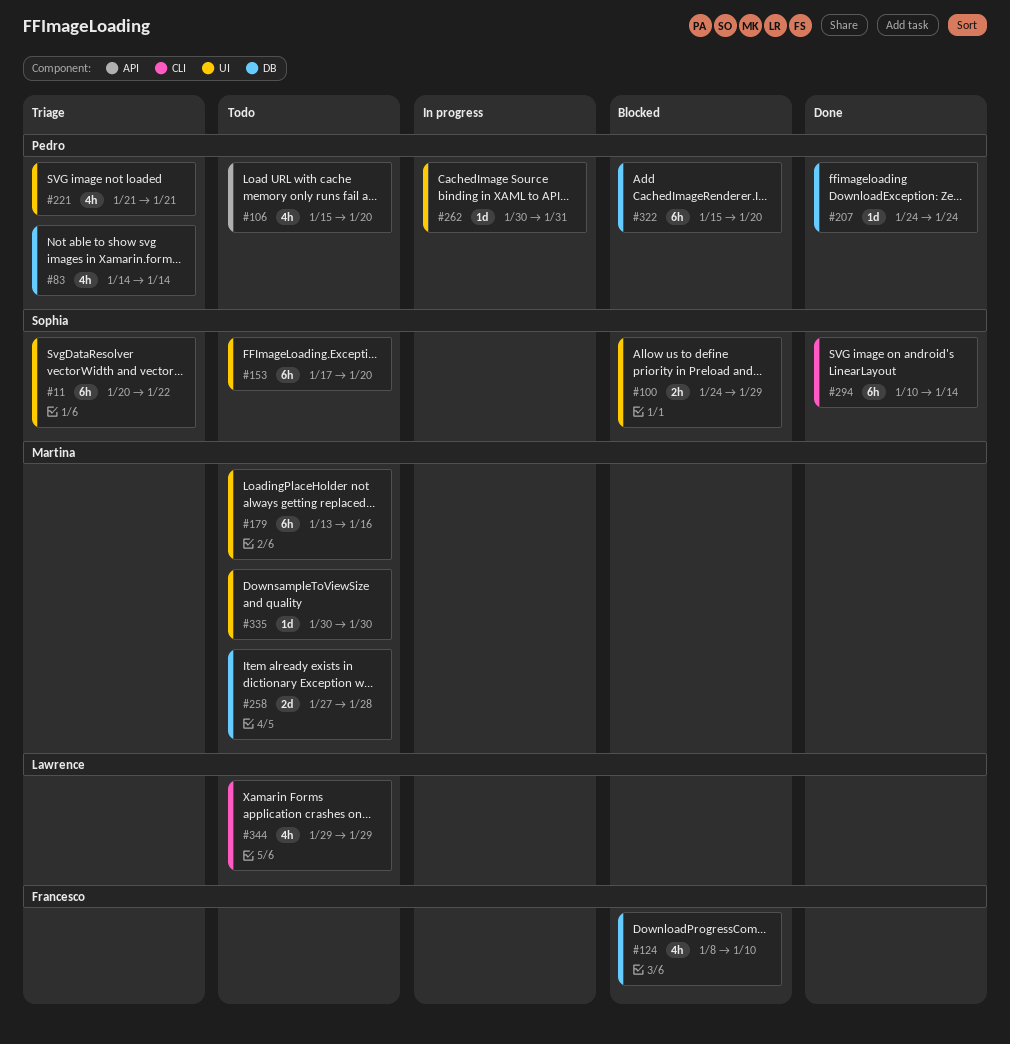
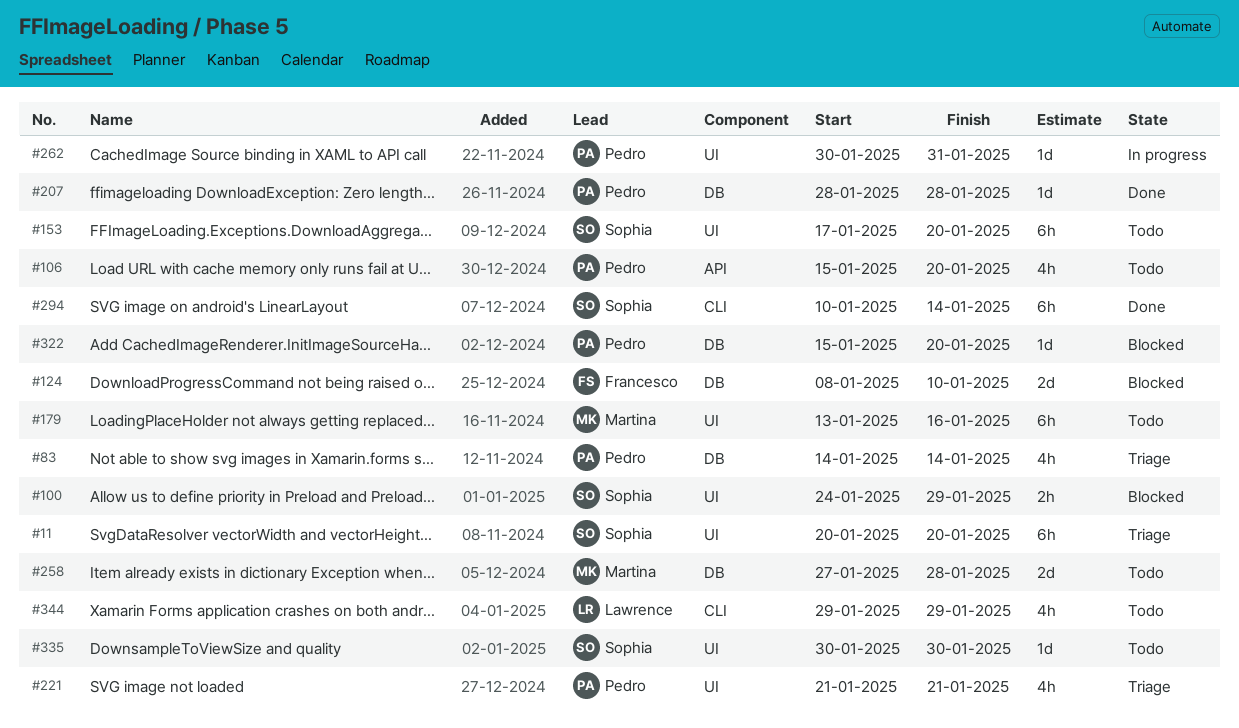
#11, due: Jan 22 -> Jan 20
#124, estimate: 4h -> 2d
#207, start: Jan 24 -> Jan 28
#207, due: Jan 24 -> Jan 28
#322, estimate: 6h -> 1d
#335, owner: Martina -> Sophia

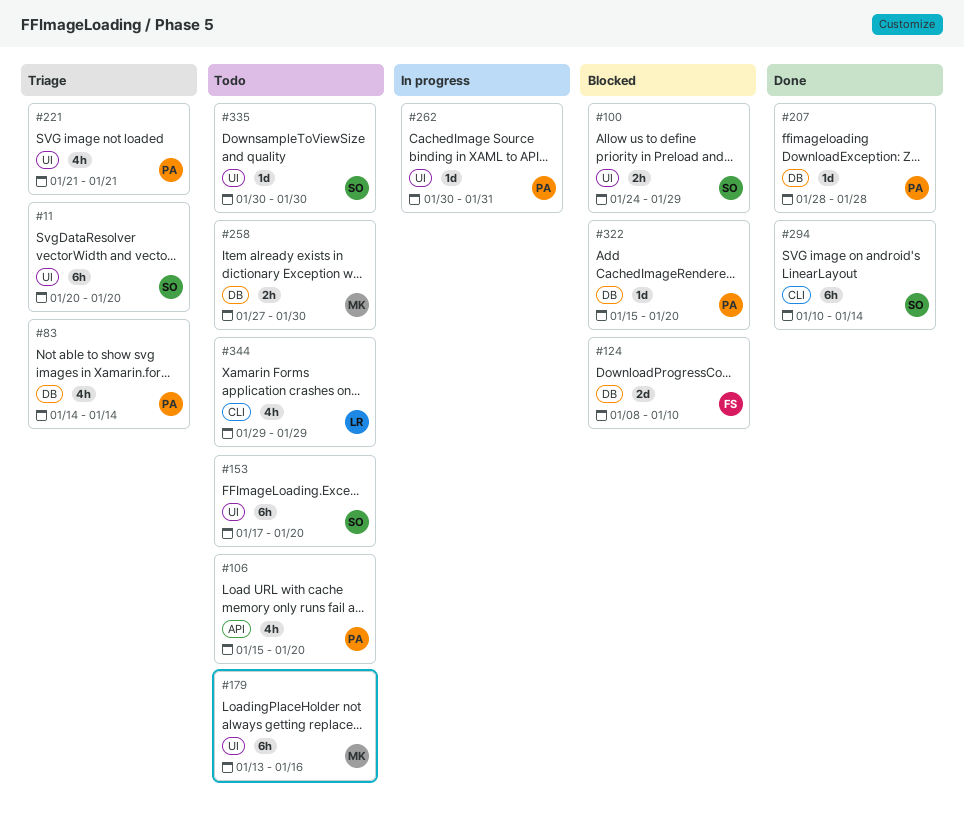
#258, estimate: 2d -> 2h
#258, due: Jan 28 -> Jan 30

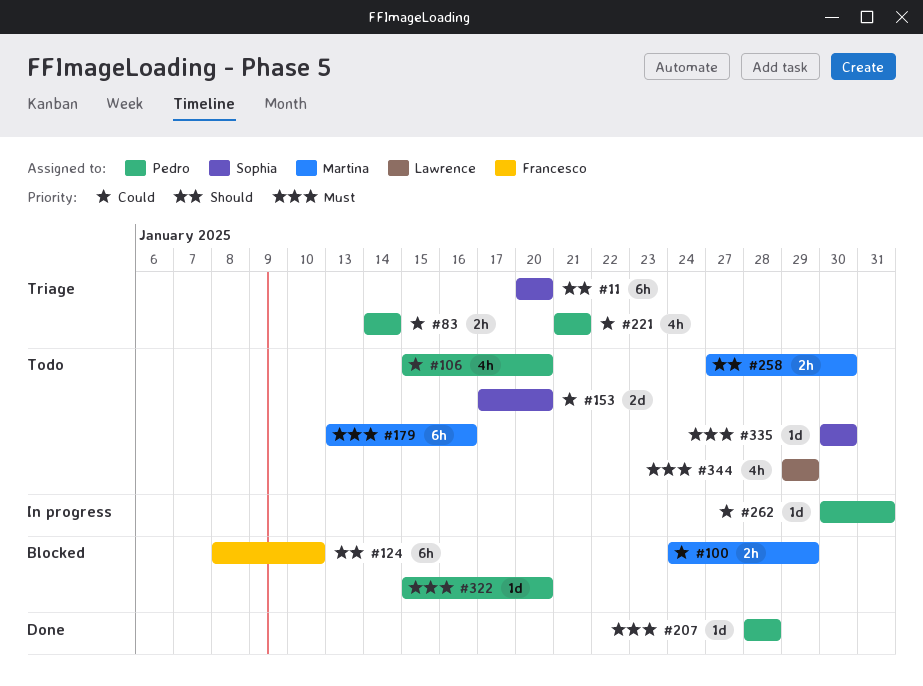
#83, estimate: 4h -> 2h
#100, owner: Sophia -> Martina
#124, estimate: 2d -> 6h
#153, estimate: 6h -> 2d
#294: present -> none

